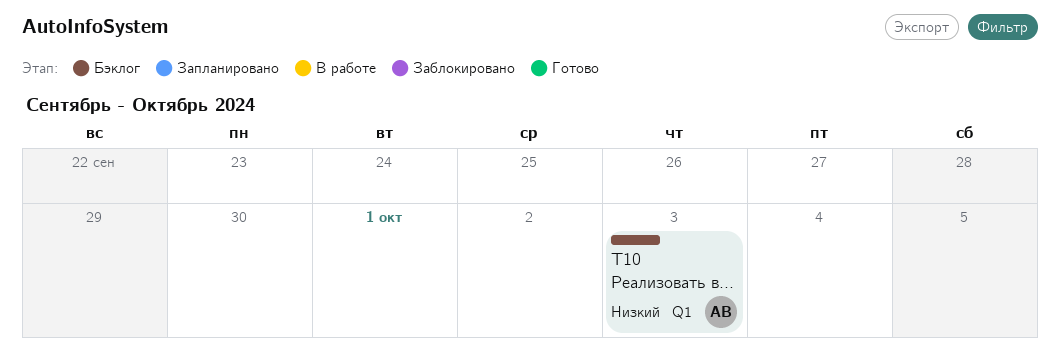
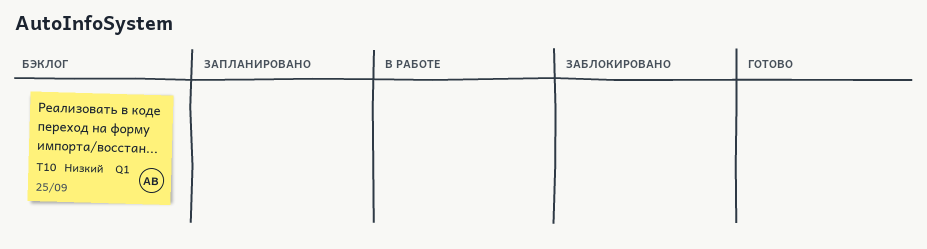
T10, due: Oct 3 -> Sep 25

